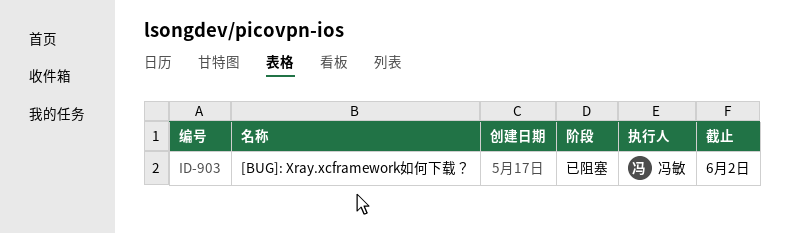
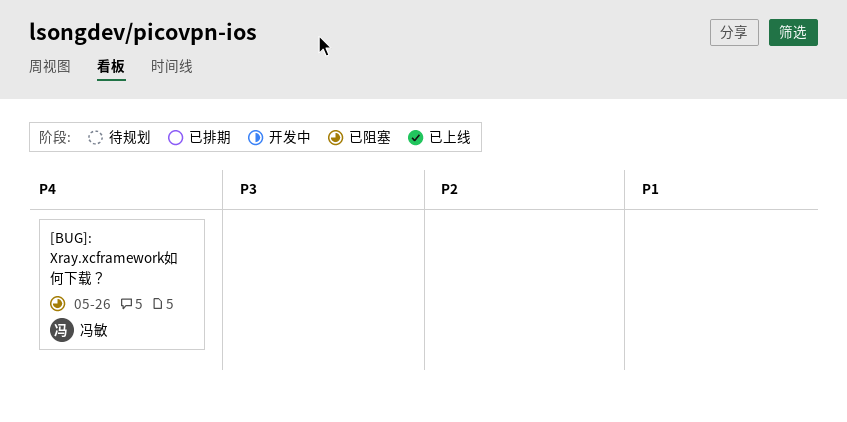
[BUG]: Xray.xcframework如何下载？, due: Jun 2 -> May 26

